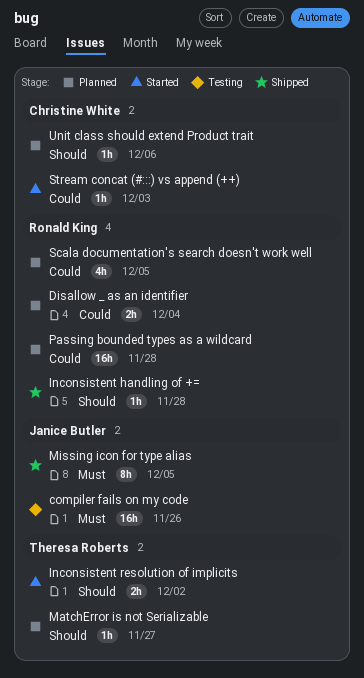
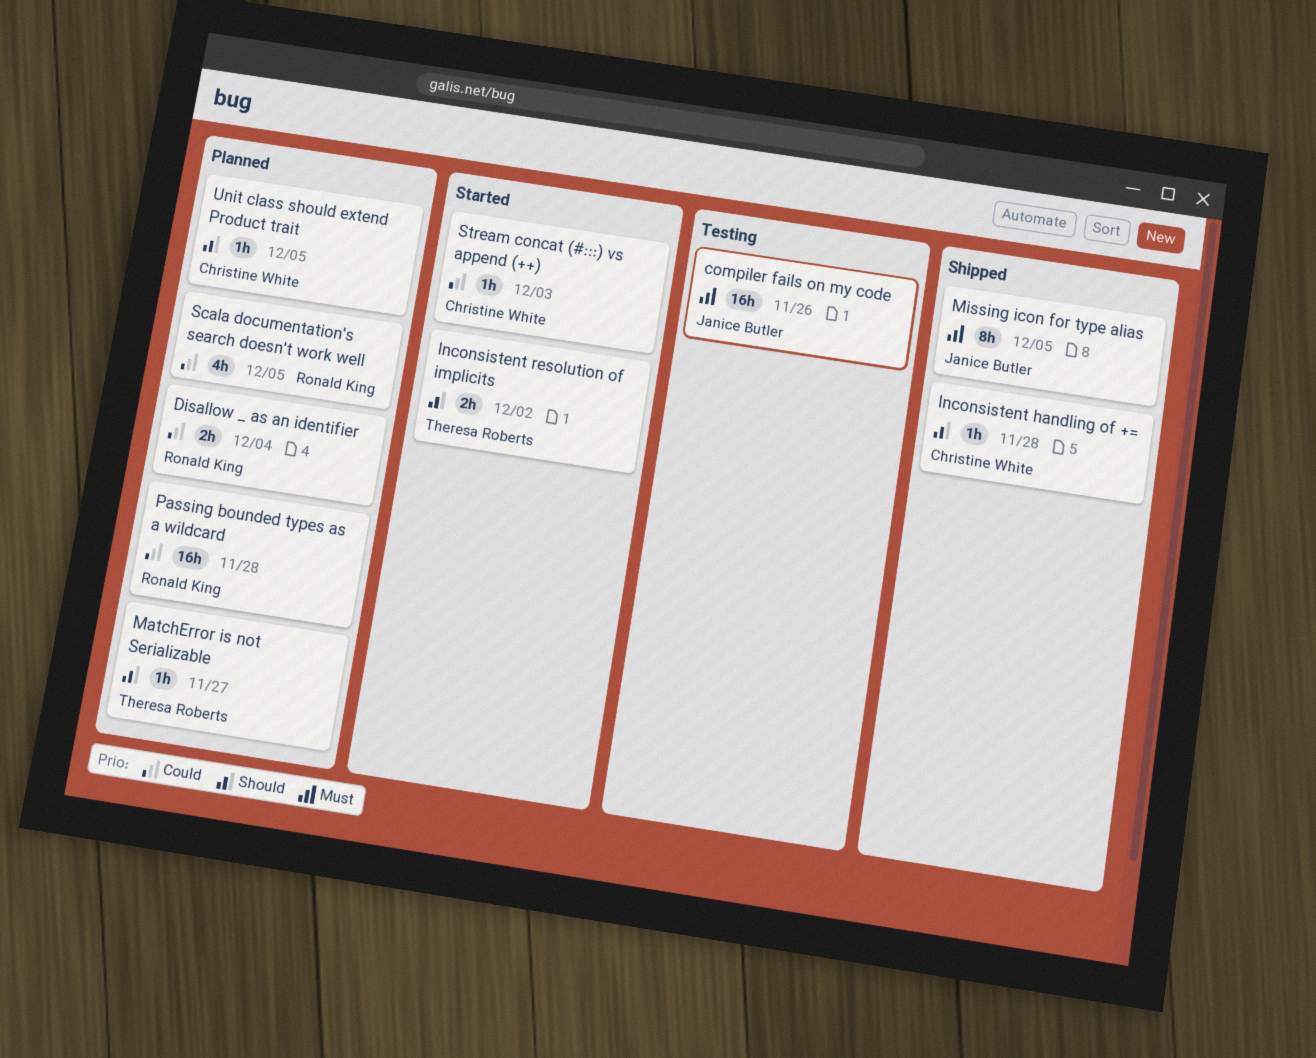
Inconsistent handling of +=, owner: Ronald King -> Christine White
Unit class should extend Product trait, due: Dec 6 -> Dec 5

